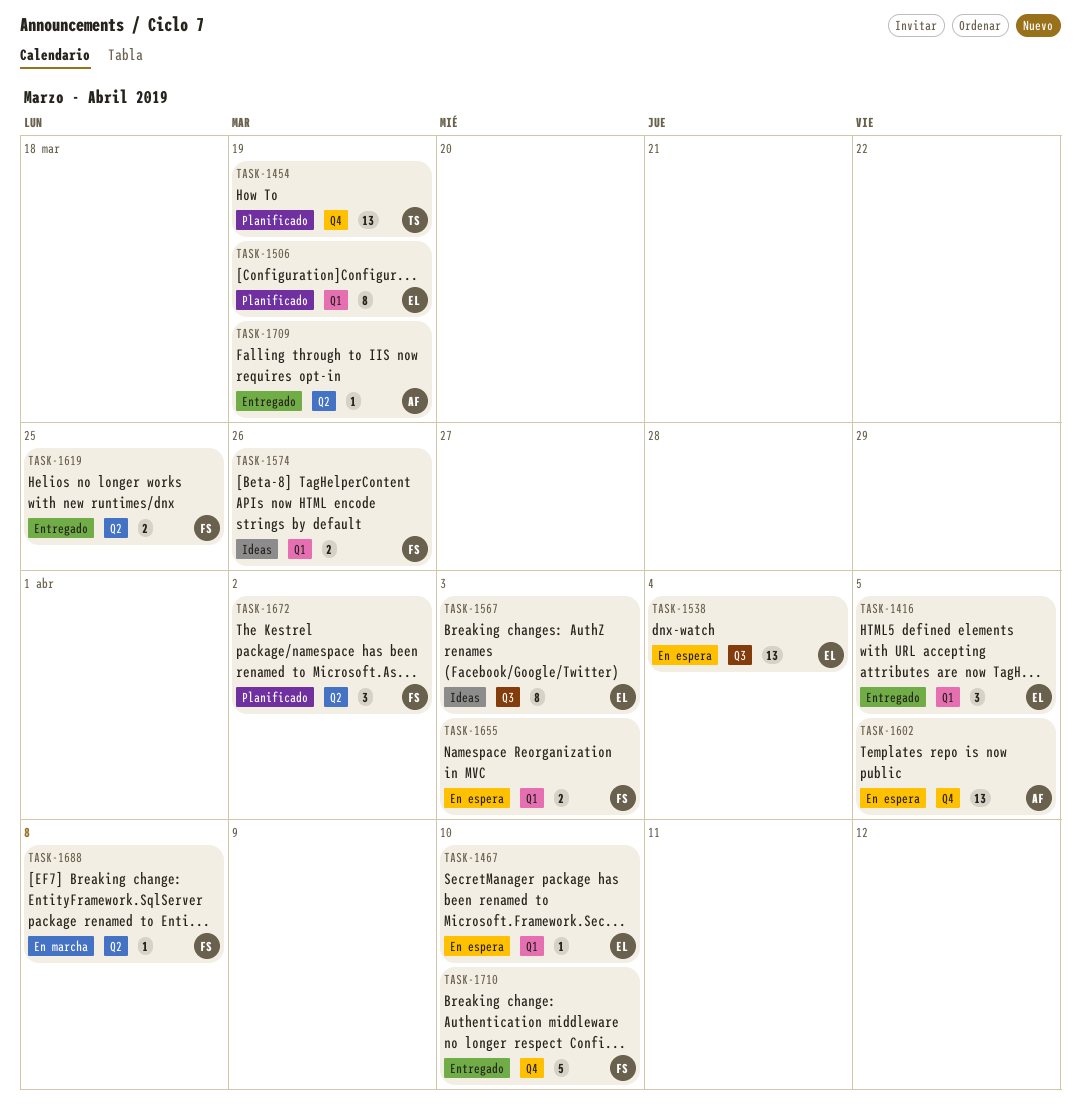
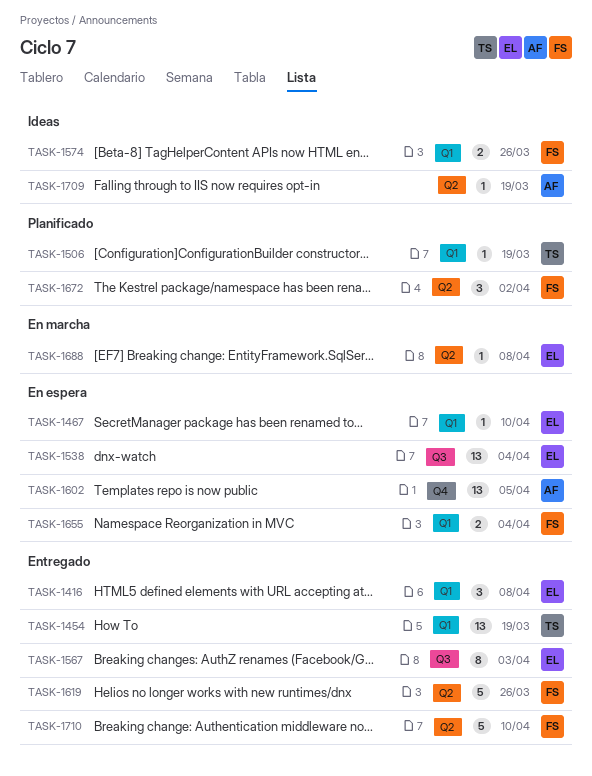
TASK-1416, due: Apr 5 -> Apr 8
TASK-1454, status: Planificado -> Entregado
TASK-1454, label: Q4 -> Q1
TASK-1506, owner: EL -> TS
TASK-1506, estimate: 8 -> 1
TASK-1567, status: Ideas -> Entregado
TASK-1619, estimate: 2 -> 5
TASK-1619, due: Mar 25 -> Mar 26
TASK-1655, due: Apr 3 -> Apr 4
TASK-1688, owner: FS -> EL
TASK-1709, status: Entregado -> Ideas
TASK-1710, label: Q4 -> Q2

